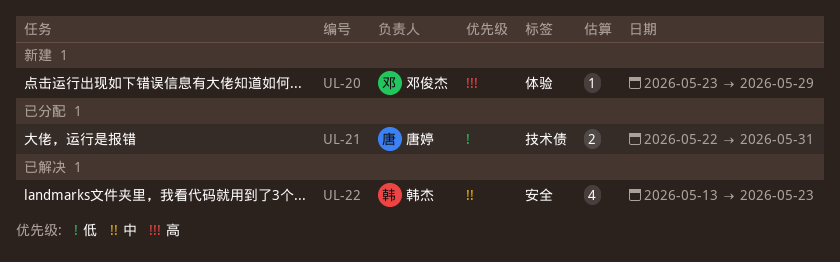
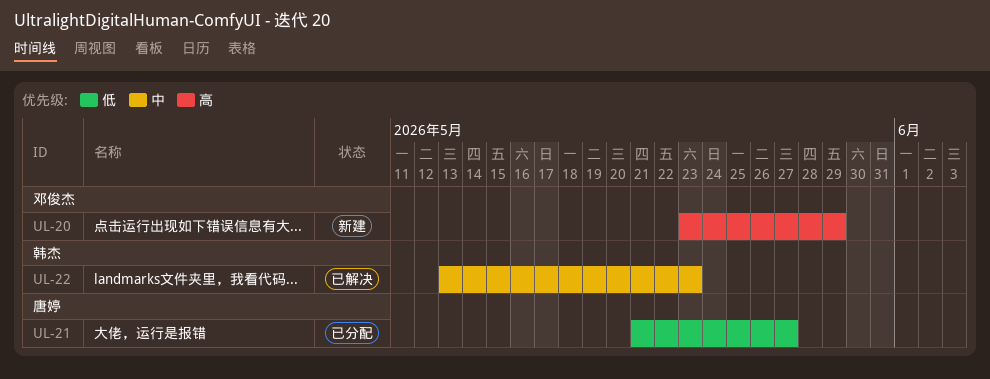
UL-21, start: May 22 -> May 21
UL-21, due: May 31 -> May 27

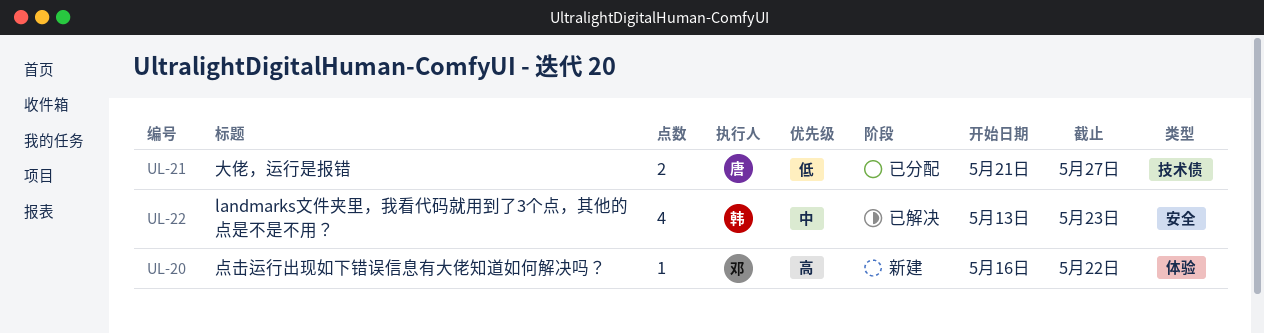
UL-20, start: May 23 -> May 16
UL-20, due: May 29 -> May 22

